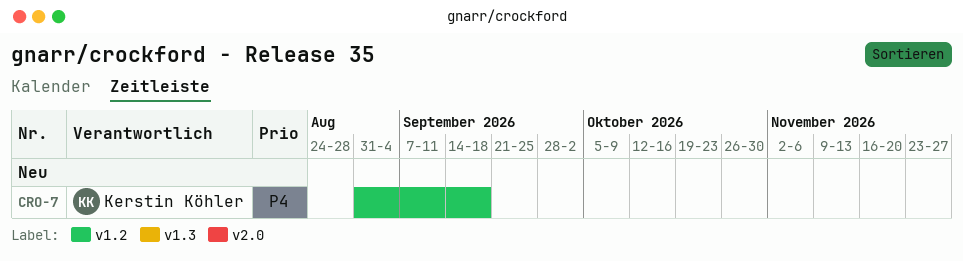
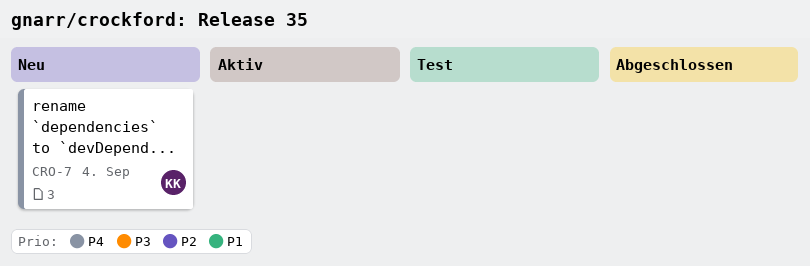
CRO-7, due: Sep 18 -> Sep 4

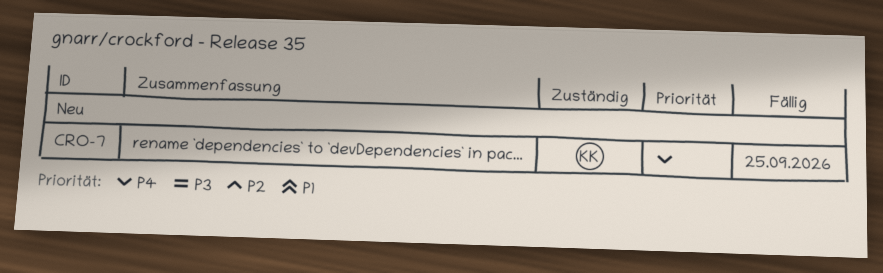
CRO-7, due: Sep 4 -> Sep 25

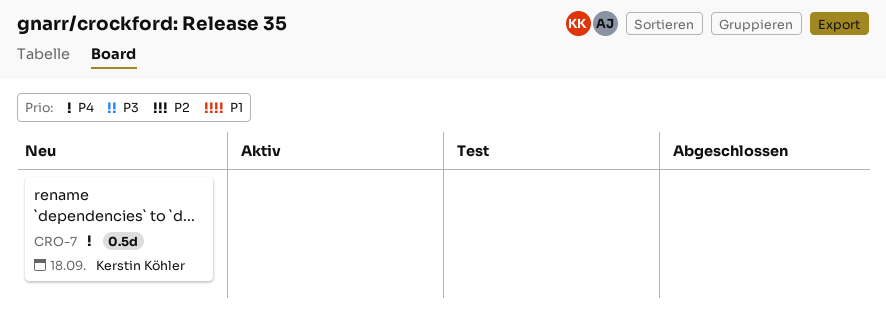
CRO-7, due: Sep 25 -> Sep 18

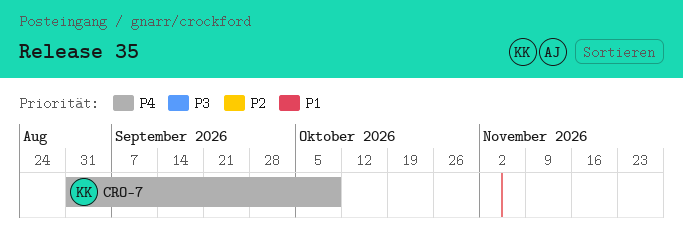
CRO-7, due: Sep 18 -> Oct 9

